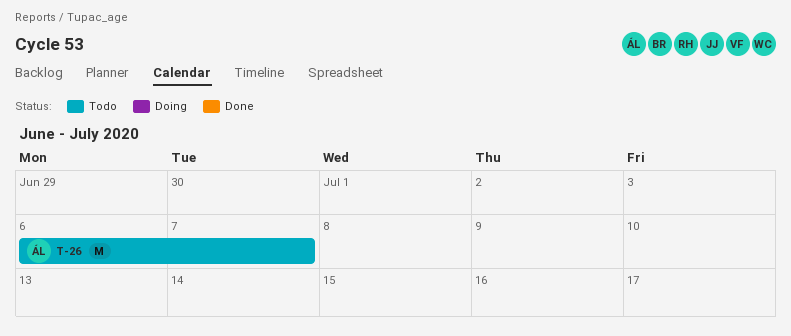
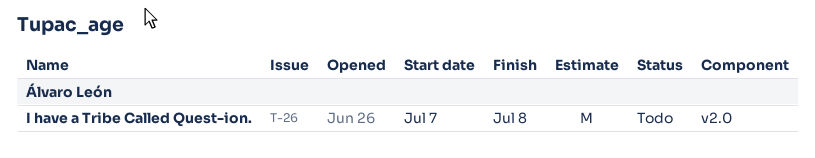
T-26, start: Jul 6 -> Jul 7
T-26, due: Jul 7 -> Jul 8

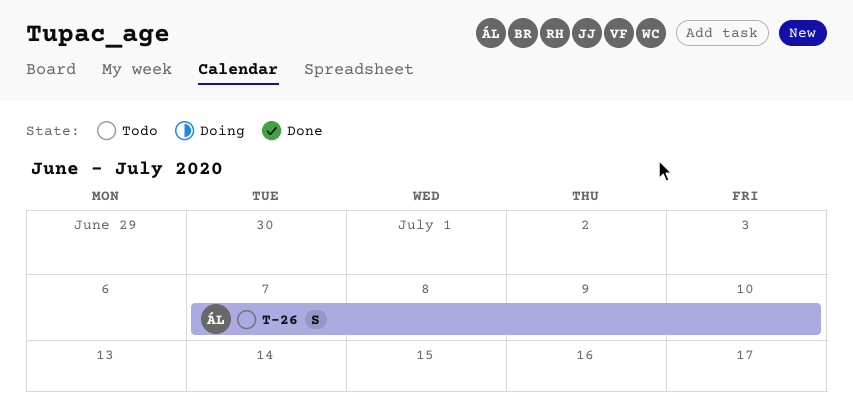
T-26, estimate: M -> S
T-26, due: Jul 8 -> Jul 10

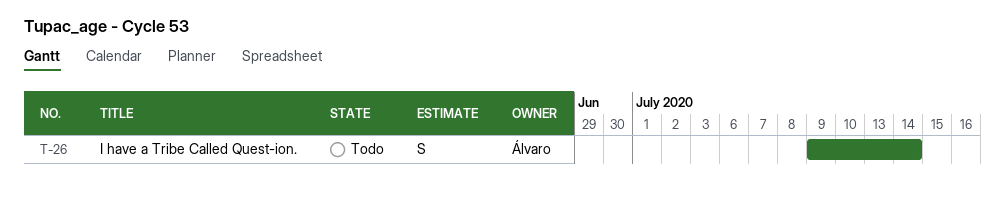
T-26, start: Jul 7 -> Jul 9
T-26, due: Jul 10 -> Jul 14

